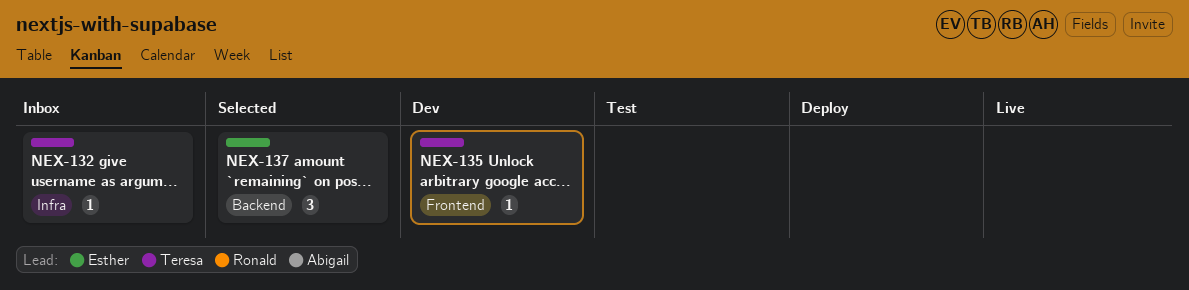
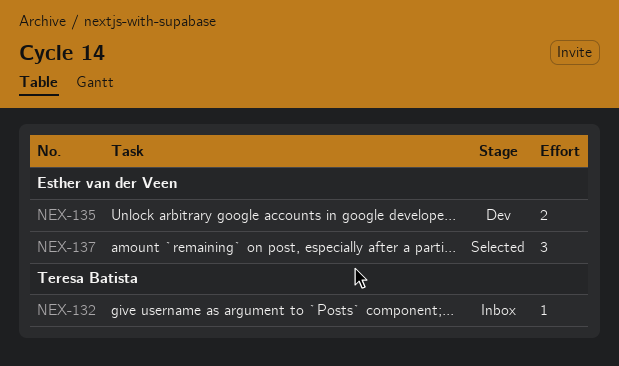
NEX-135, owner: Teresa Batista -> Esther van der Veen
NEX-135, estimate: 1 -> 2

